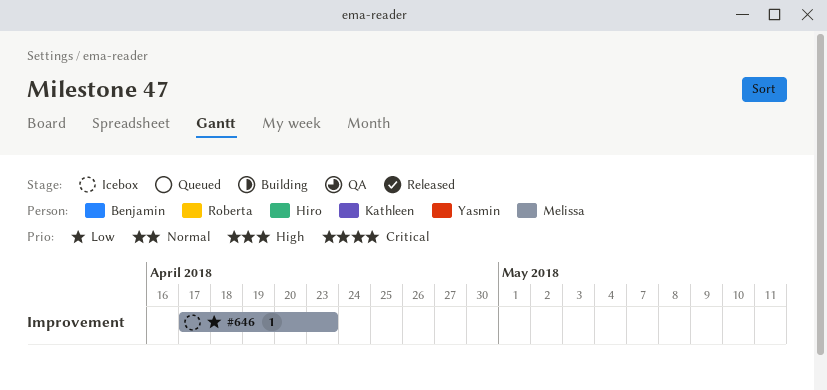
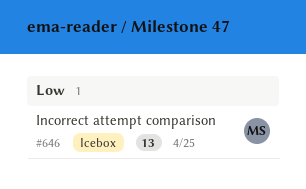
#646, estimate: 1 -> 13
#646, due: Apr 23 -> Apr 25

